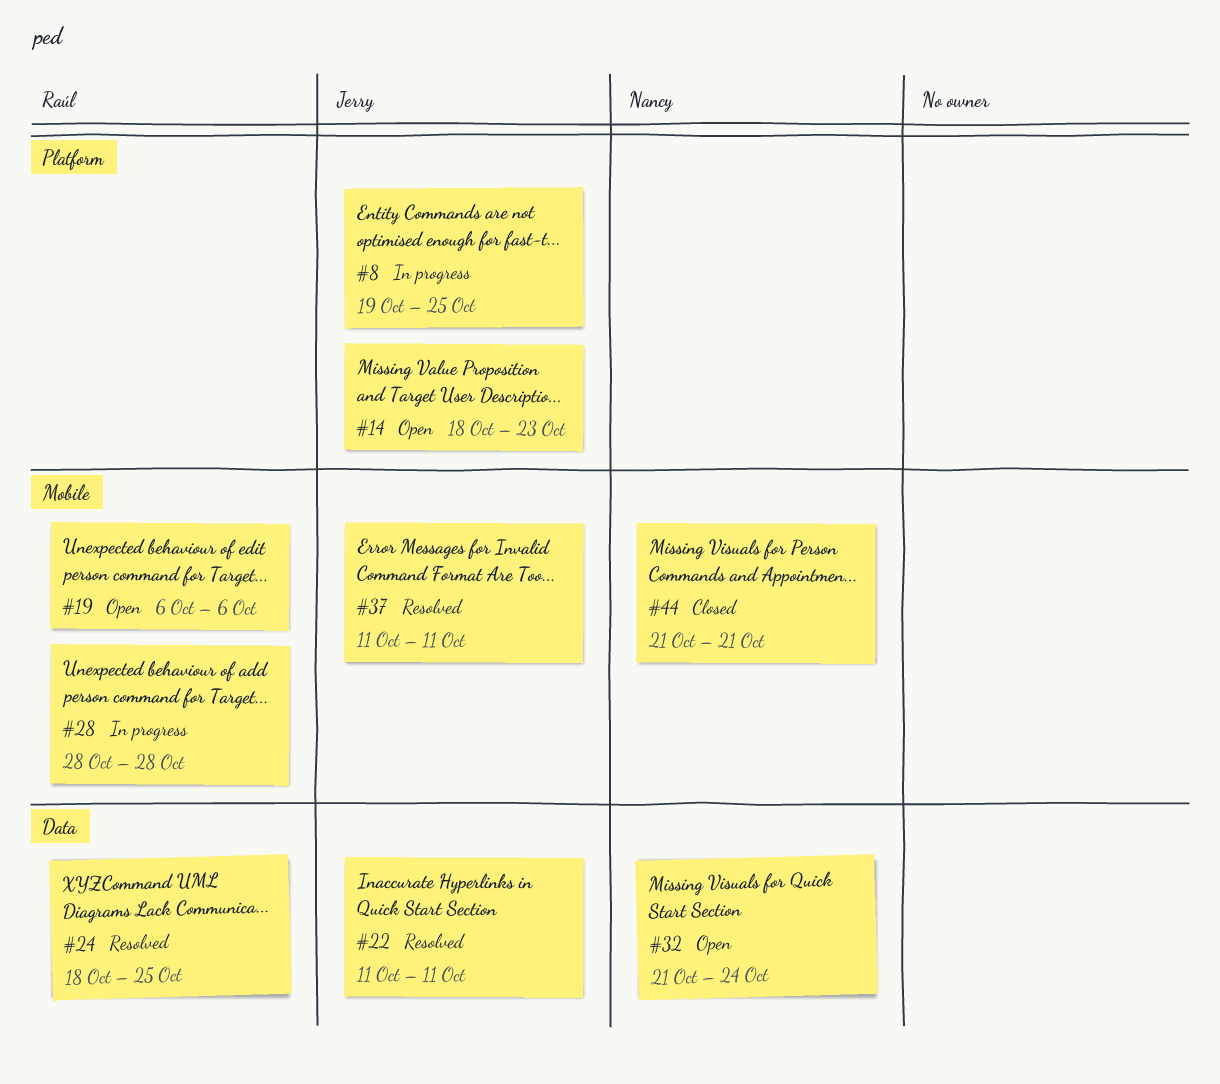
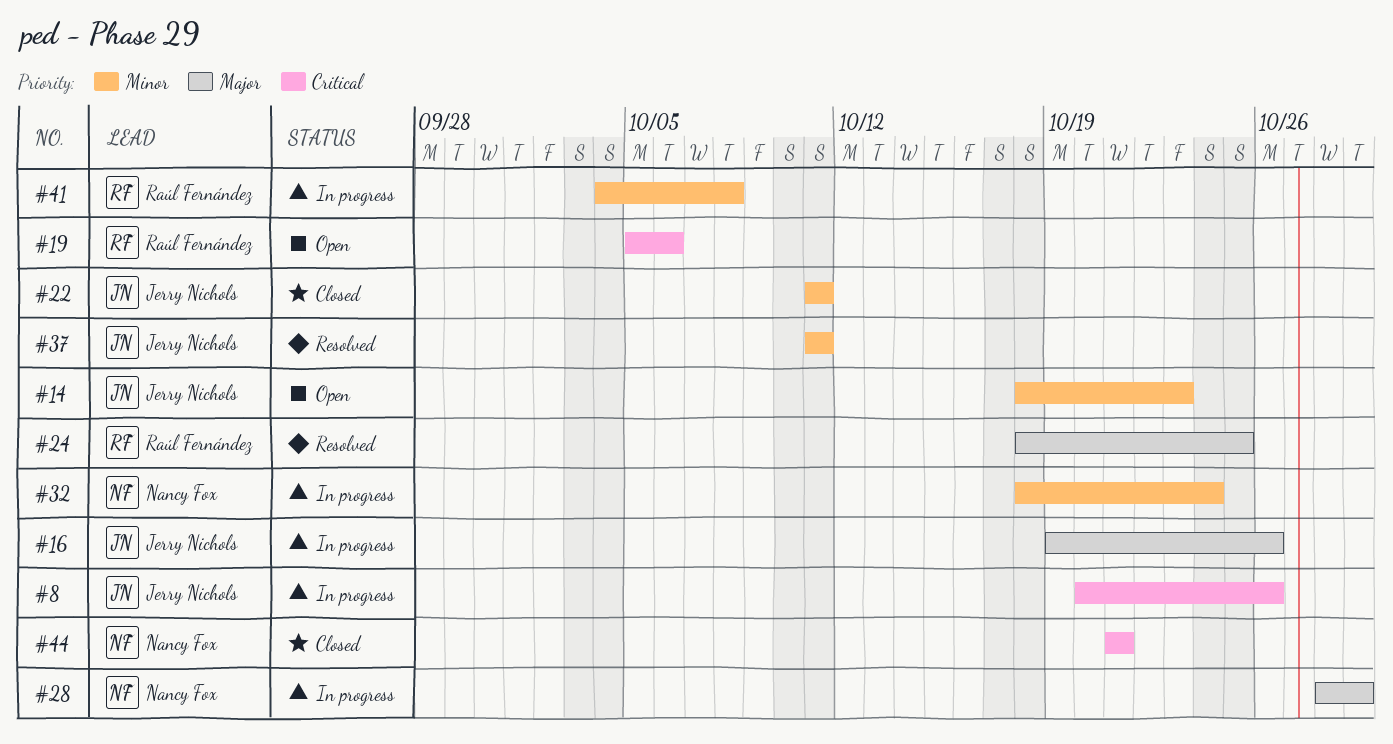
#8, start: Oct 19 -> Oct 20
#8, due: Oct 25 -> Oct 26
#16: none -> present
#19, start: Oct 6 -> Oct 5
#22, status: Resolved -> Closed
#28, owner: Raúl Fernández -> Nancy Fox
#28, due: Oct 28 -> Oct 29
#32, status: Open -> In progress
#32, start: Oct 21 -> Oct 18
#41: none -> present

